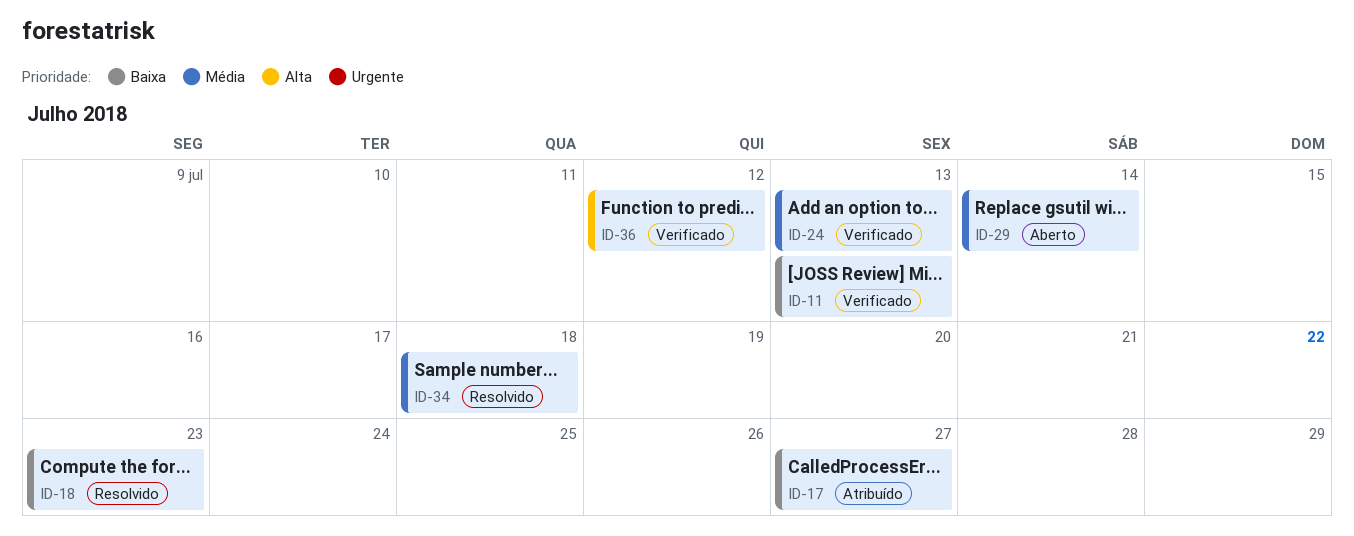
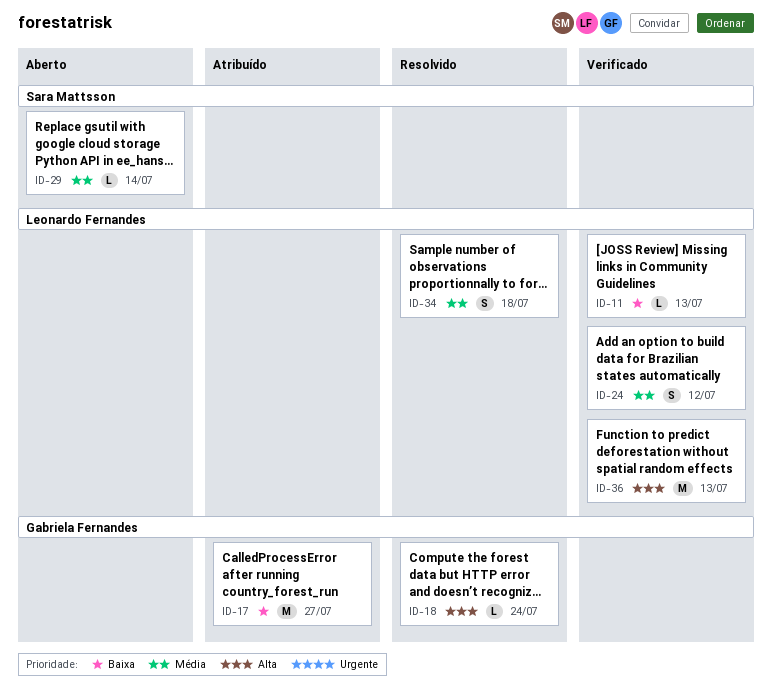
ID-18, priority: Baixa -> Alta
ID-18, due: Jul 23 -> Jul 24
ID-24, due: Jul 13 -> Jul 12
ID-36, due: Jul 12 -> Jul 13

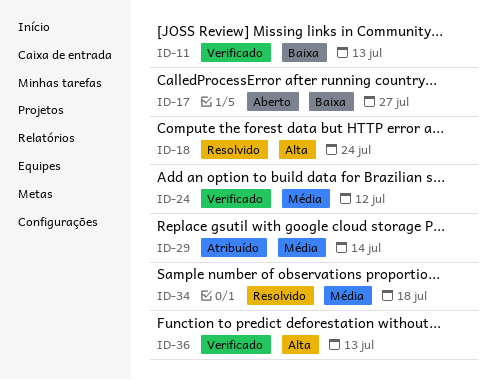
ID-17, status: Atribuído -> Aberto
ID-29, status: Aberto -> Atribuído

